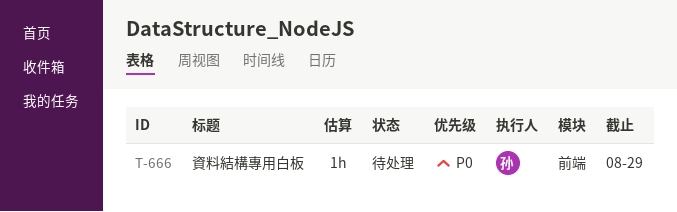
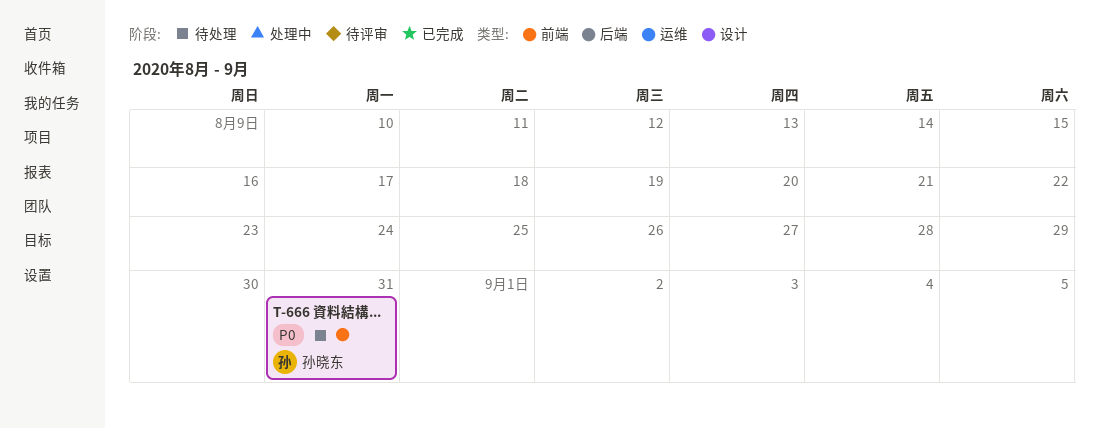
T-666, due: Aug 29 -> Aug 31

